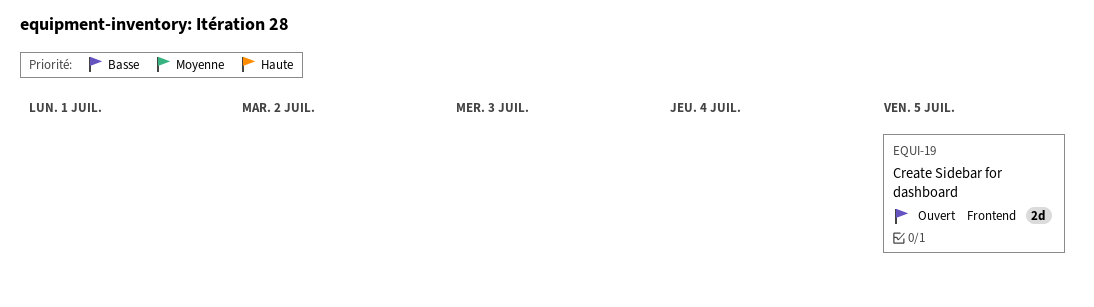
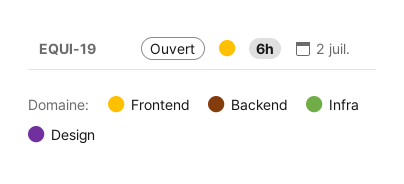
EQUI-19, estimate: 2d -> 6h
EQUI-19, due: Jul 5 -> Jul 2

